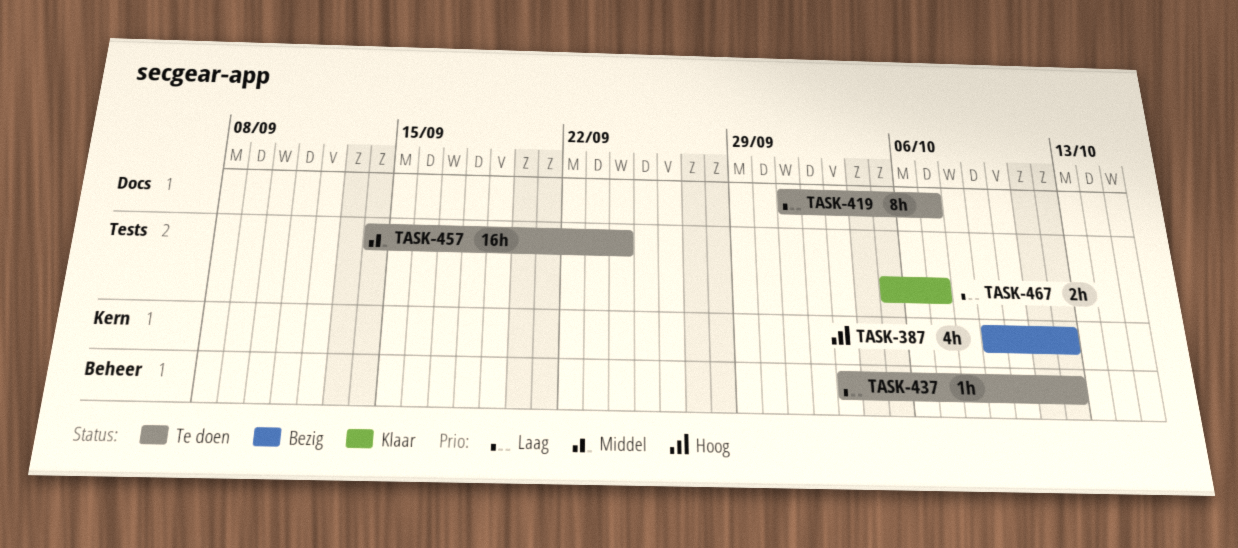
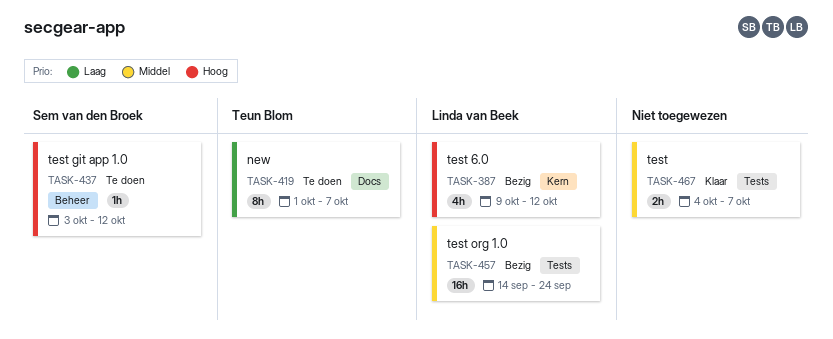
TASK-437, priority: Laag -> Hoog
TASK-457, status: Te doen -> Bezig
TASK-467, priority: Laag -> Middel
TASK-467, start: Oct 5 -> Oct 4

